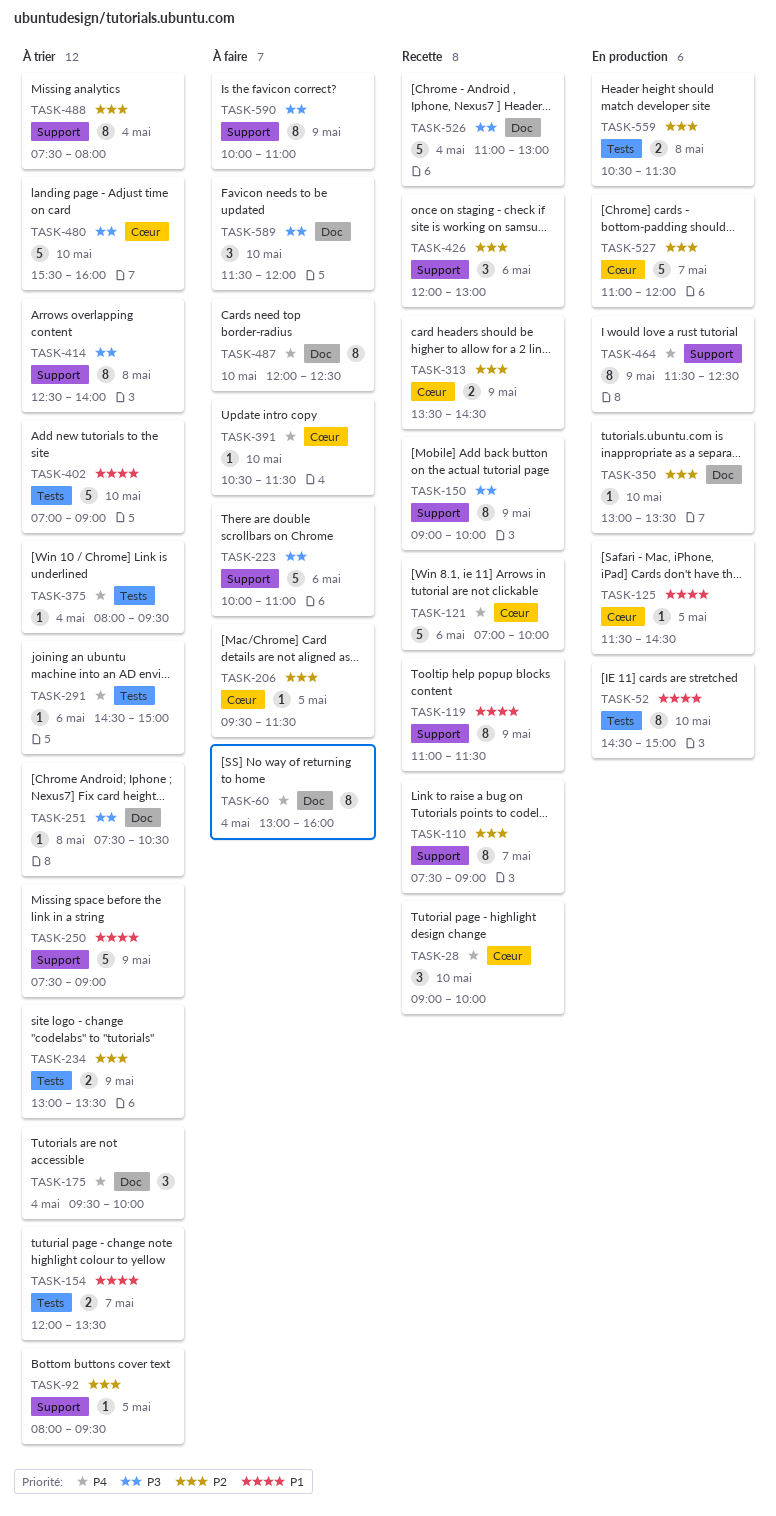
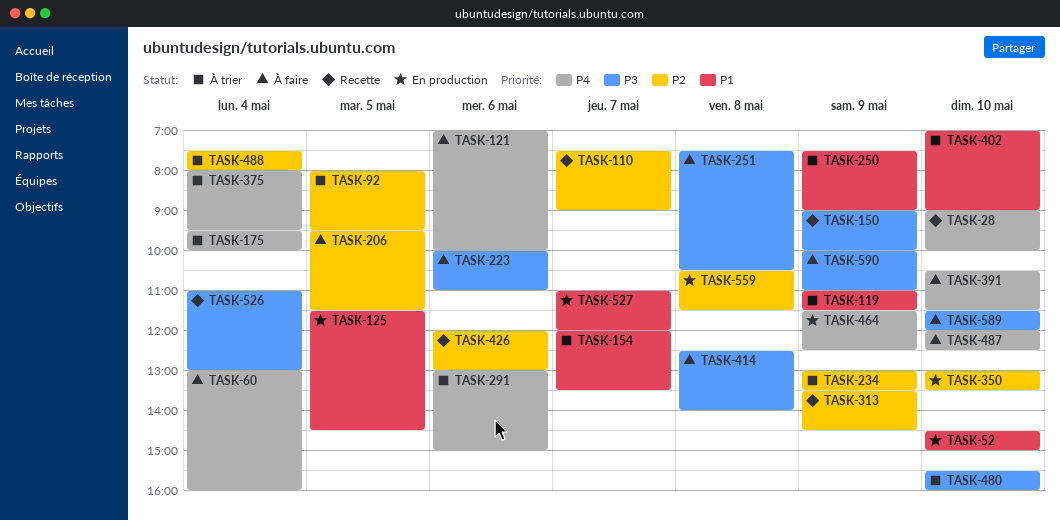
TASK-119, status: Recette -> À trier
TASK-121, status: Recette -> À faire
TASK-251, status: À trier -> À faire
TASK-291, begins: 14:30 -> 13:00
TASK-414, status: À trier -> À faire
TASK-527, priority: P2 -> P1

